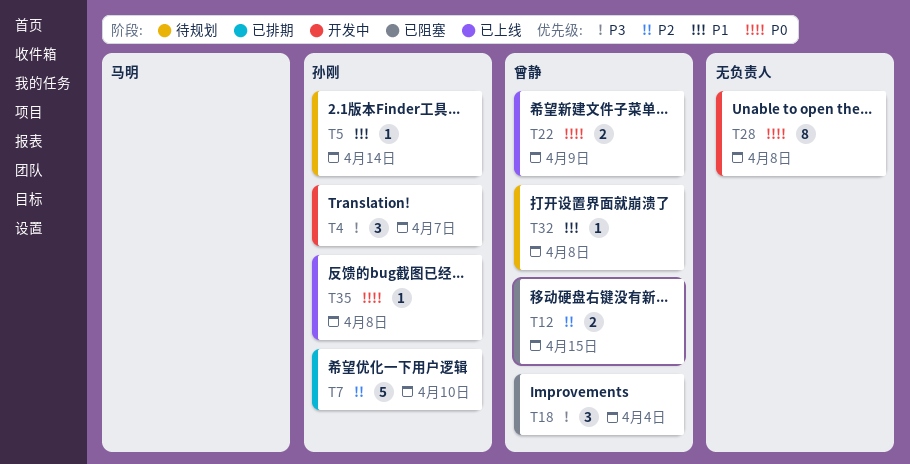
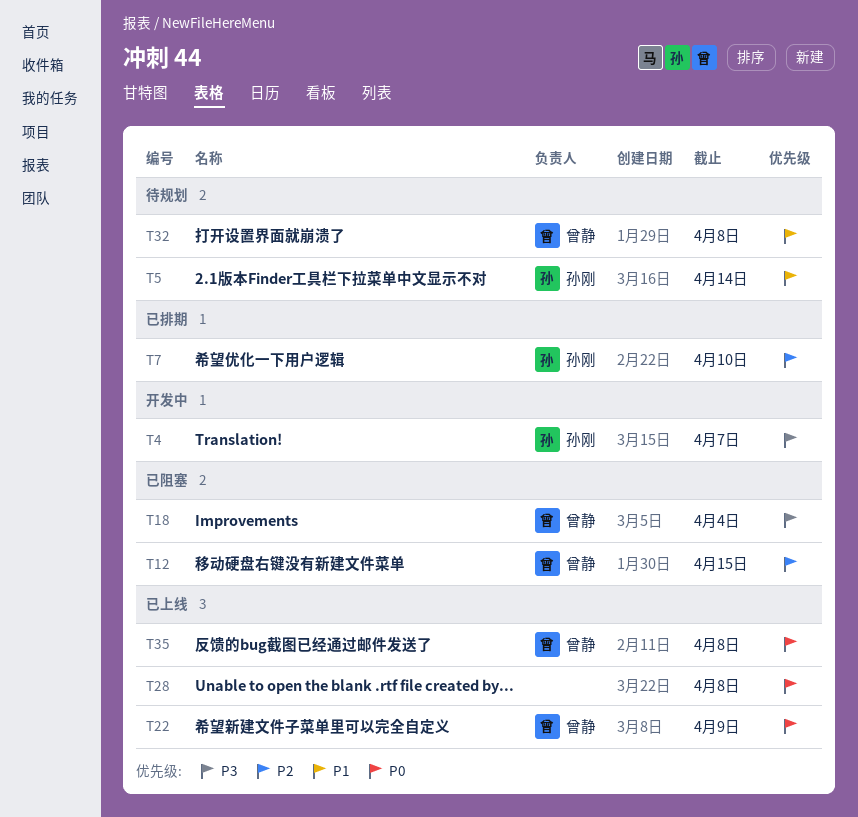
T28, status: 开发中 -> 已上线
T35, owner: 孙刚 -> 曾静

